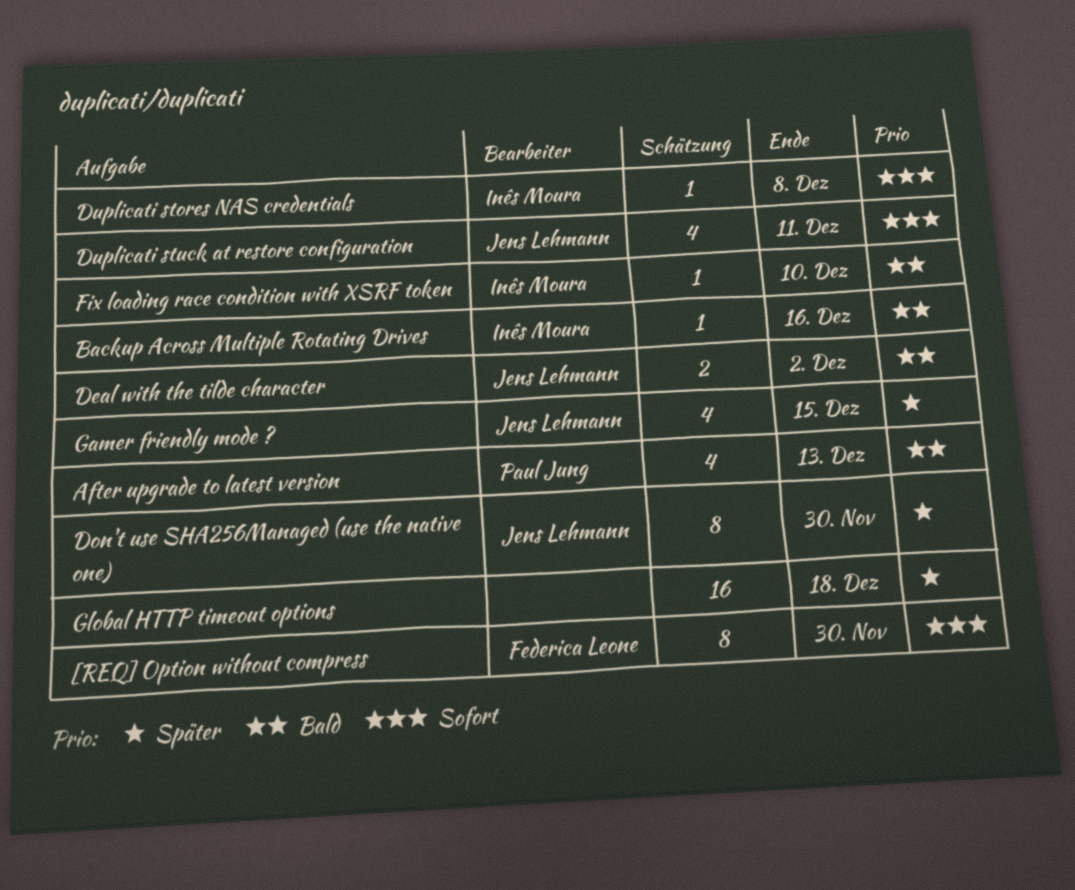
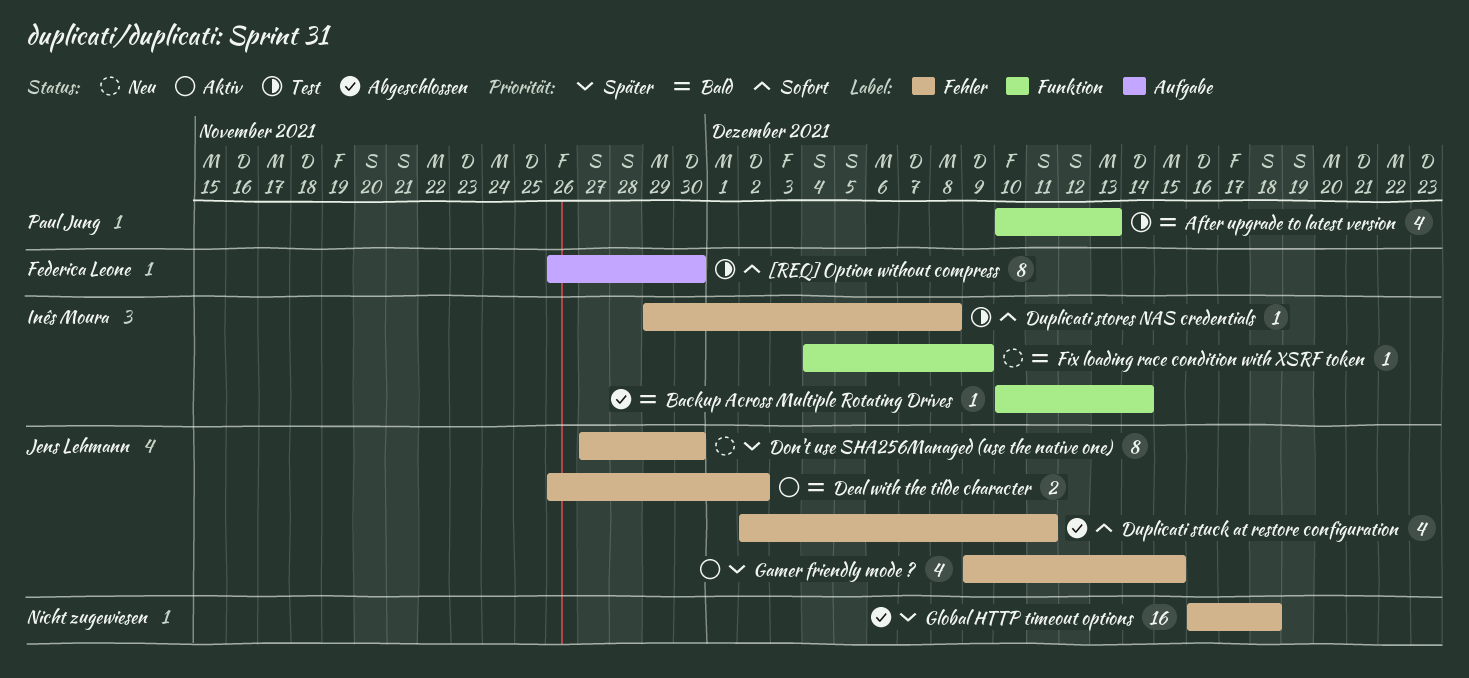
Backup Across Multiple Rotating Drives, due: Dec 16 -> Dec 14
Fix loading race condition with XSRF token, due: Dec 10 -> Dec 9

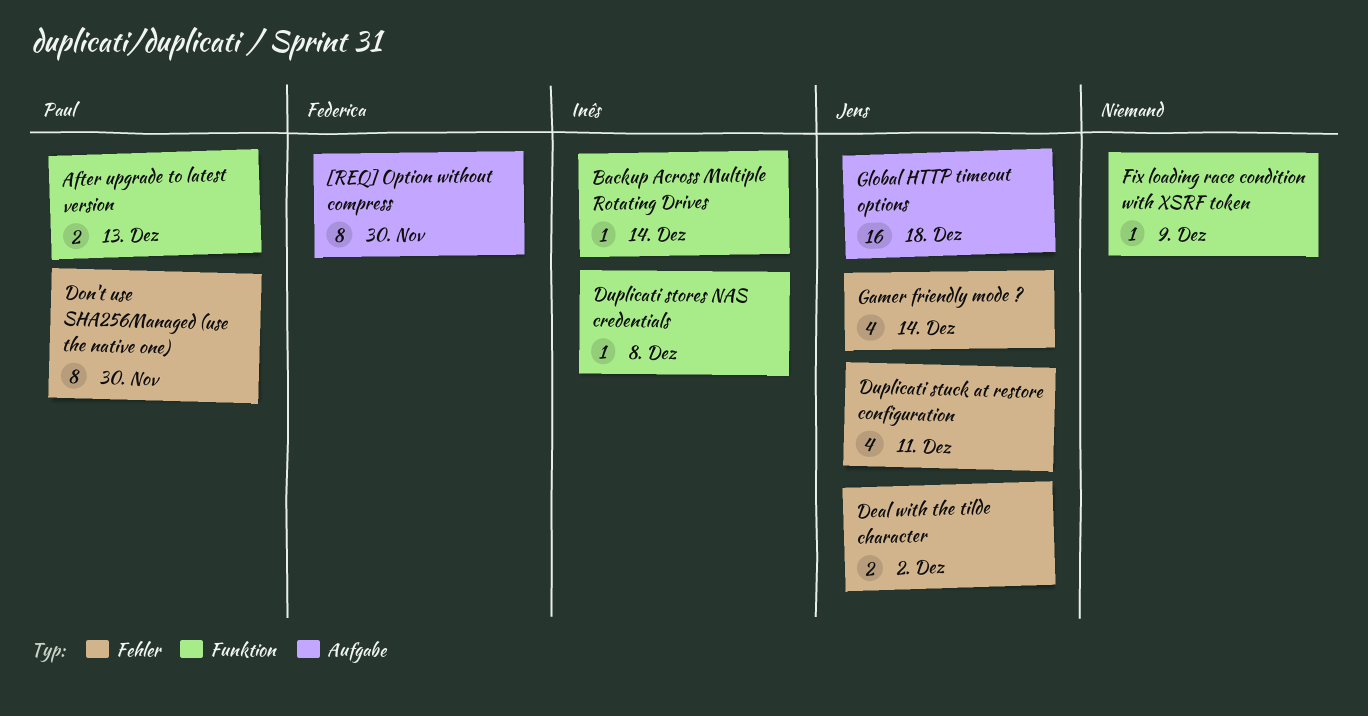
After upgrade to latest version, estimate: 4 -> 2
Don't use SHA256Managed (use the native one), owner: Jens Lehmann -> Paul Jung
Duplicati stores NAS credentials, label: Fehler -> Funktion
Fix loading race condition with XSRF token, owner: Inês Moura -> none
Gamer friendly mode ?, due: Dec 15 -> Dec 14
Global HTTP timeout options, owner: none -> Jens Lehmann
Global HTTP timeout options, label: Fehler -> Aufgabe

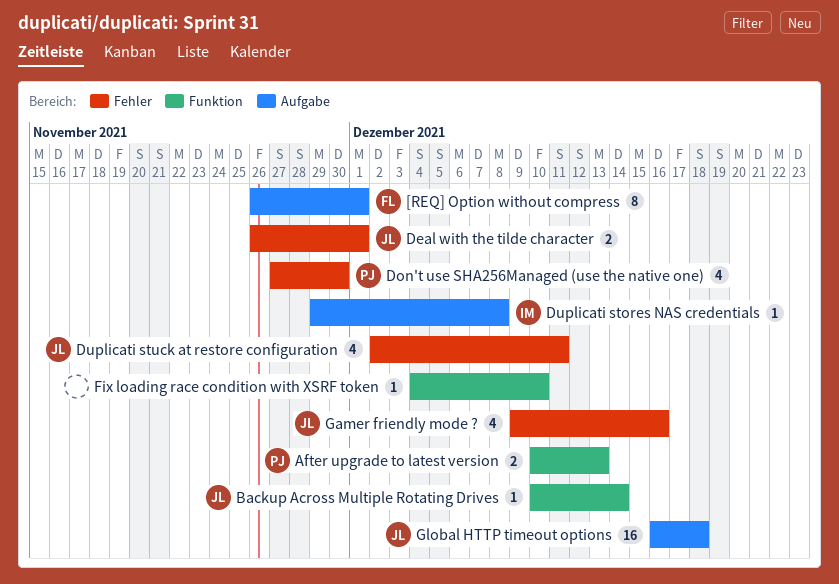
[REQ] Option without compress, due: Nov 30 -> Dec 1
Backup Across Multiple Rotating Drives, owner: Inês -> Jens
Deal with the tilde character, due: Dec 2 -> Dec 1
Don't use SHA256Managed (use the native one), estimate: 8 -> 4
Duplicati stores NAS credentials, label: Funktion -> Aufgabe
Fix loading race condition with XSRF token, due: Dec 9 -> Dec 10
Gamer friendly mode ?, due: Dec 14 -> Dec 16

